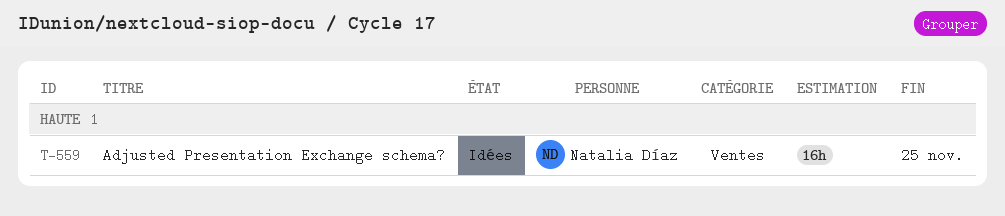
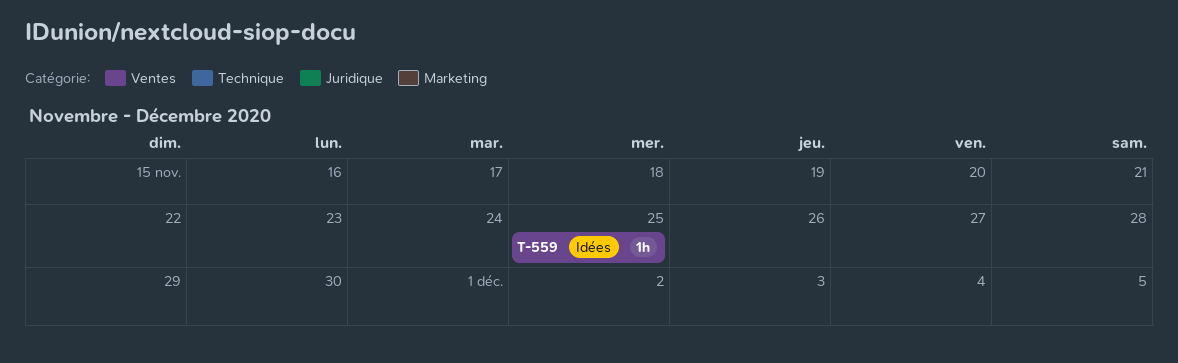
T-559, estimate: 16h -> 1h

